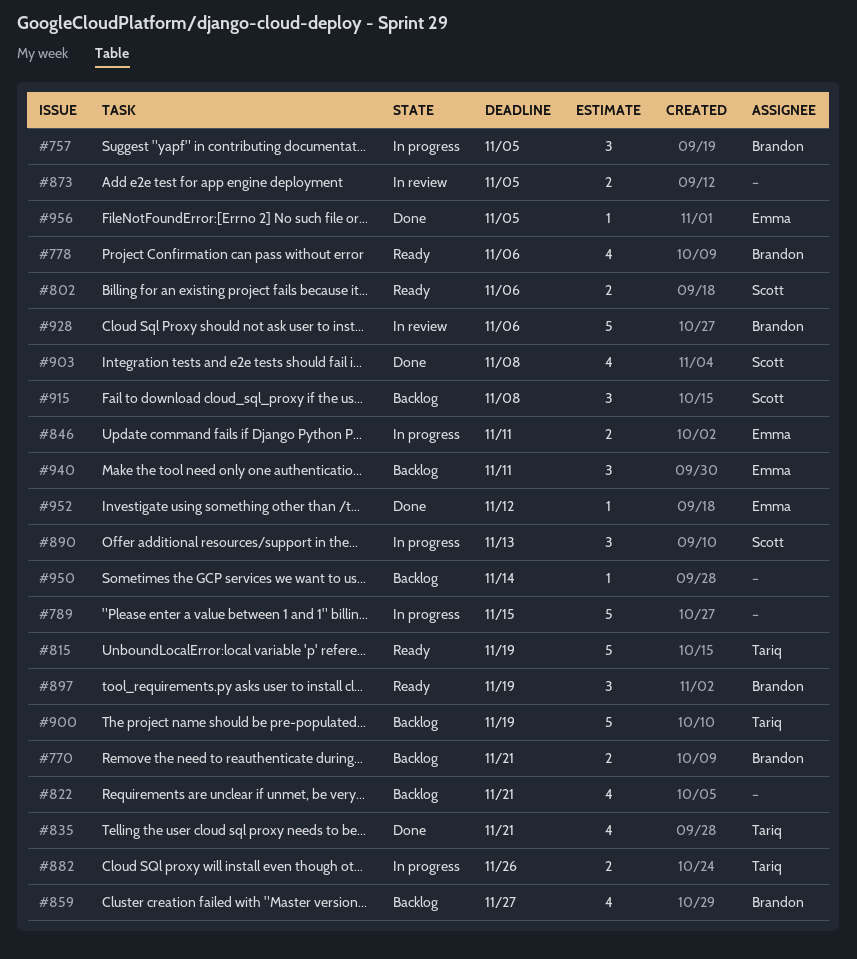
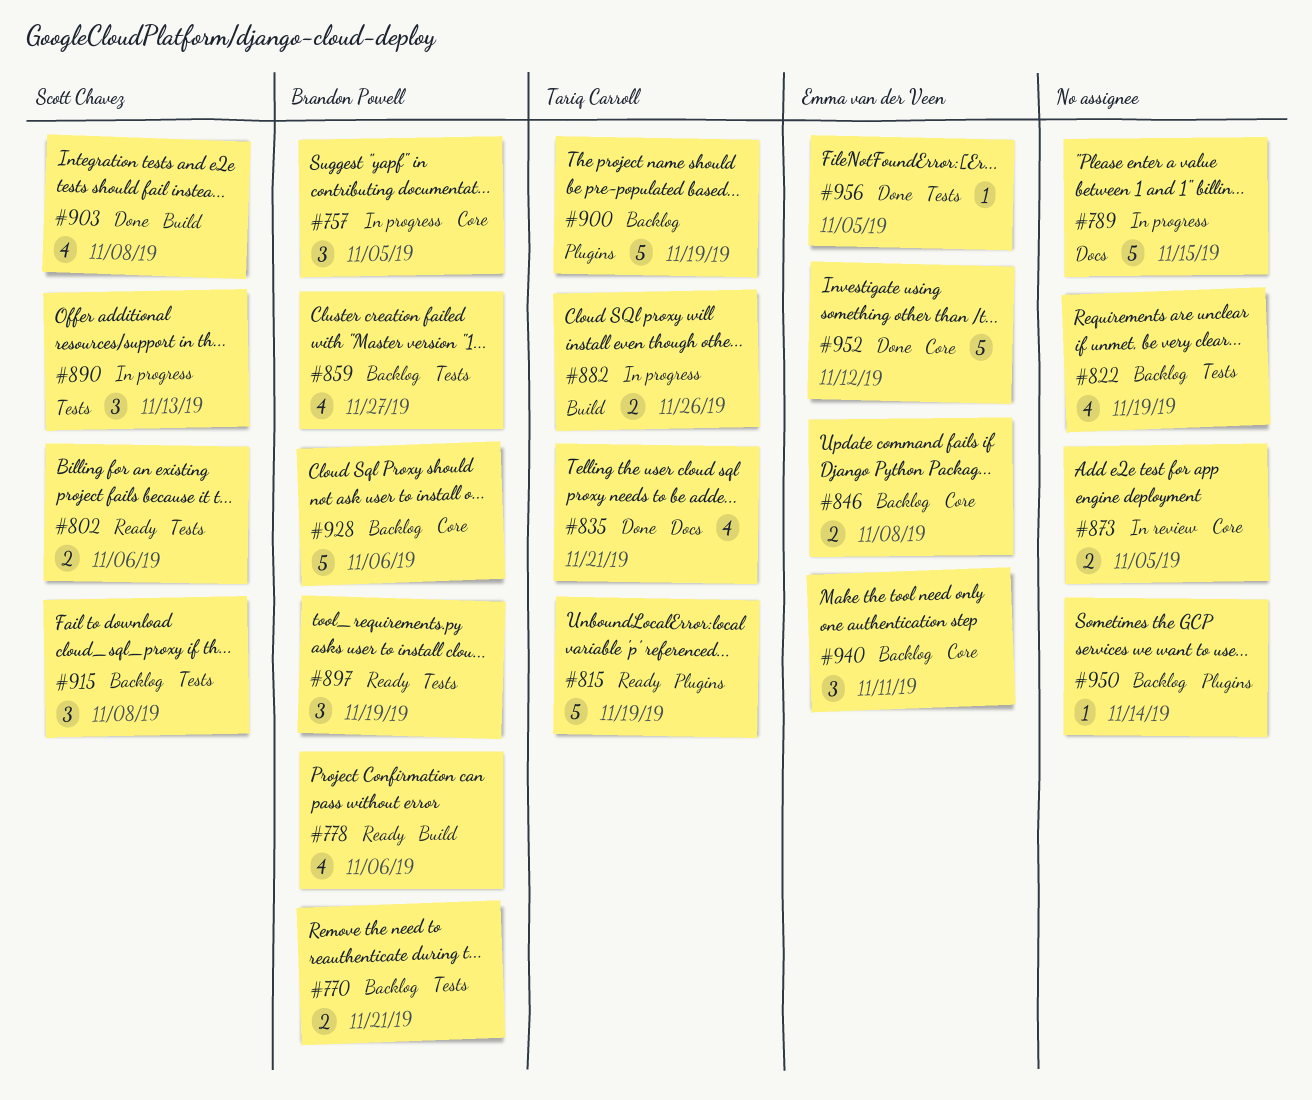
#822, due: Nov 21 -> Nov 19
#846, status: In progress -> Backlog
#846, due: Nov 11 -> Nov 8
#928, status: In review -> Backlog
#952, estimate: 1 -> 5

